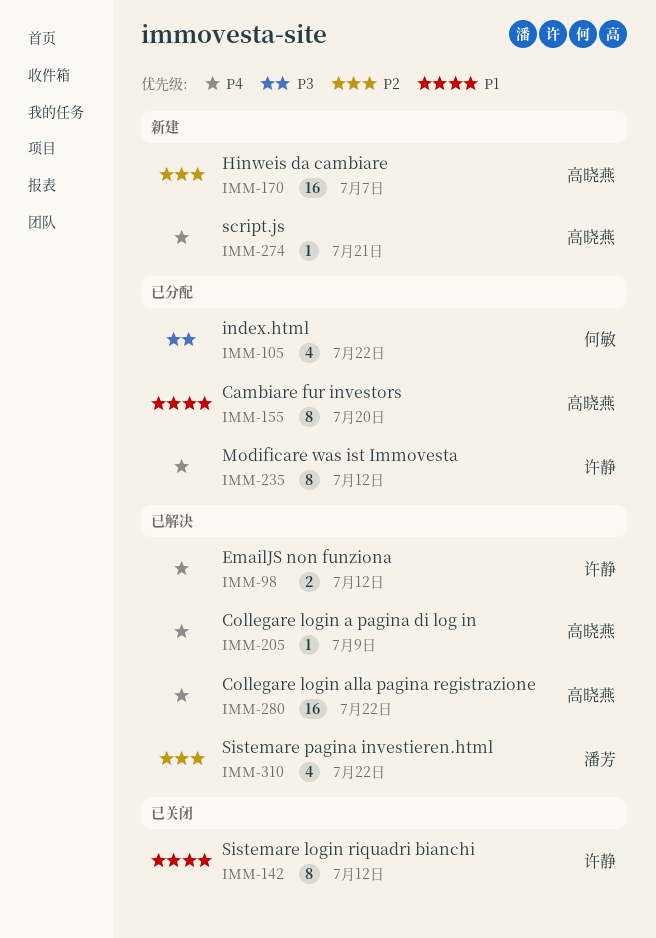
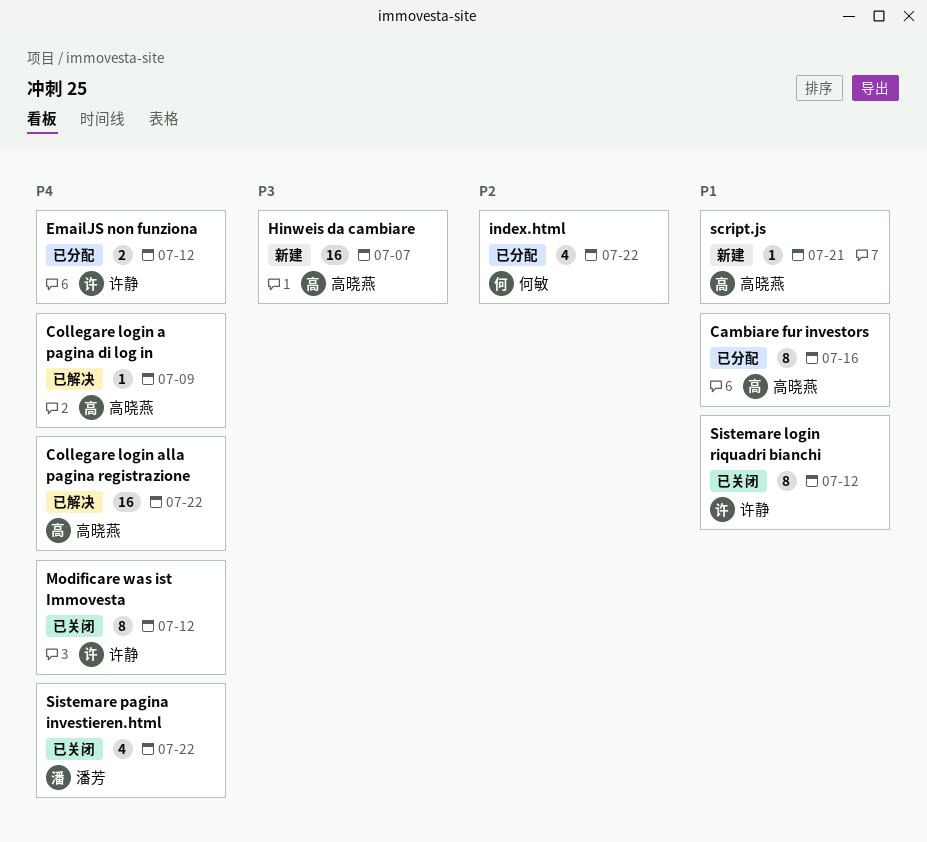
Cambiare fur investors, due: Jul 20 -> Jul 16
EmailJS non funziona, status: 已解决 -> 已分配
Hinweis da cambiare, priority: P2 -> P3
index.html, priority: P3 -> P2
Modificare was ist Immovesta, status: 已分配 -> 已关闭
script.js, priority: P4 -> P1
Sistemare pagina investieren.html, status: 已解决 -> 已关闭
Sistemare pagina investieren.html, priority: P2 -> P4

